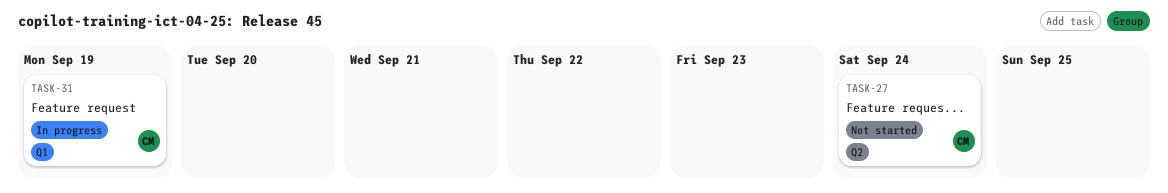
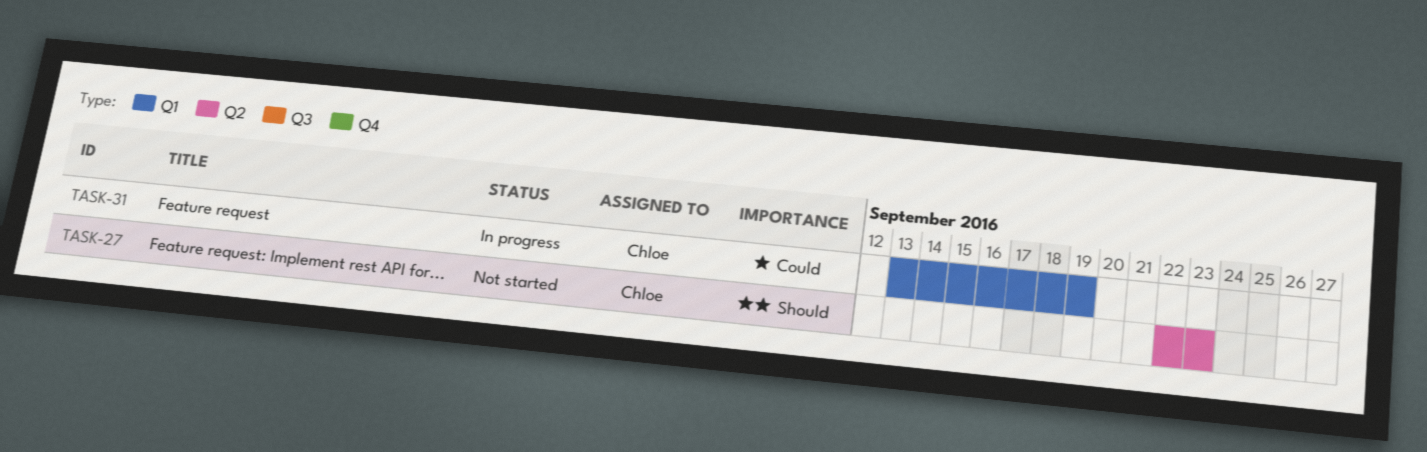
TASK-27, due: Sep 24 -> Sep 23

